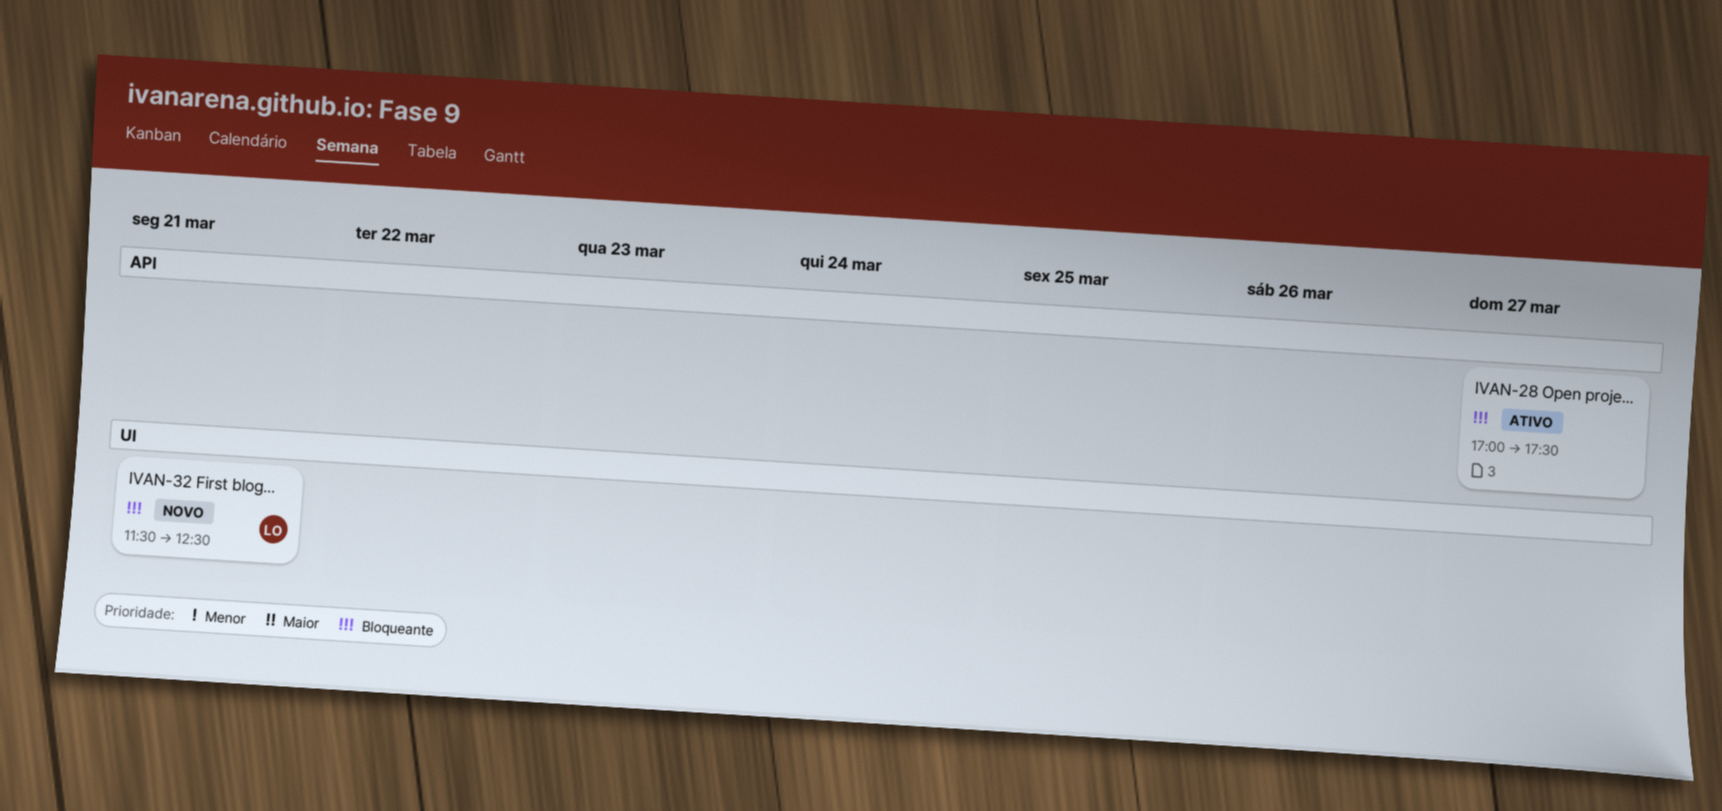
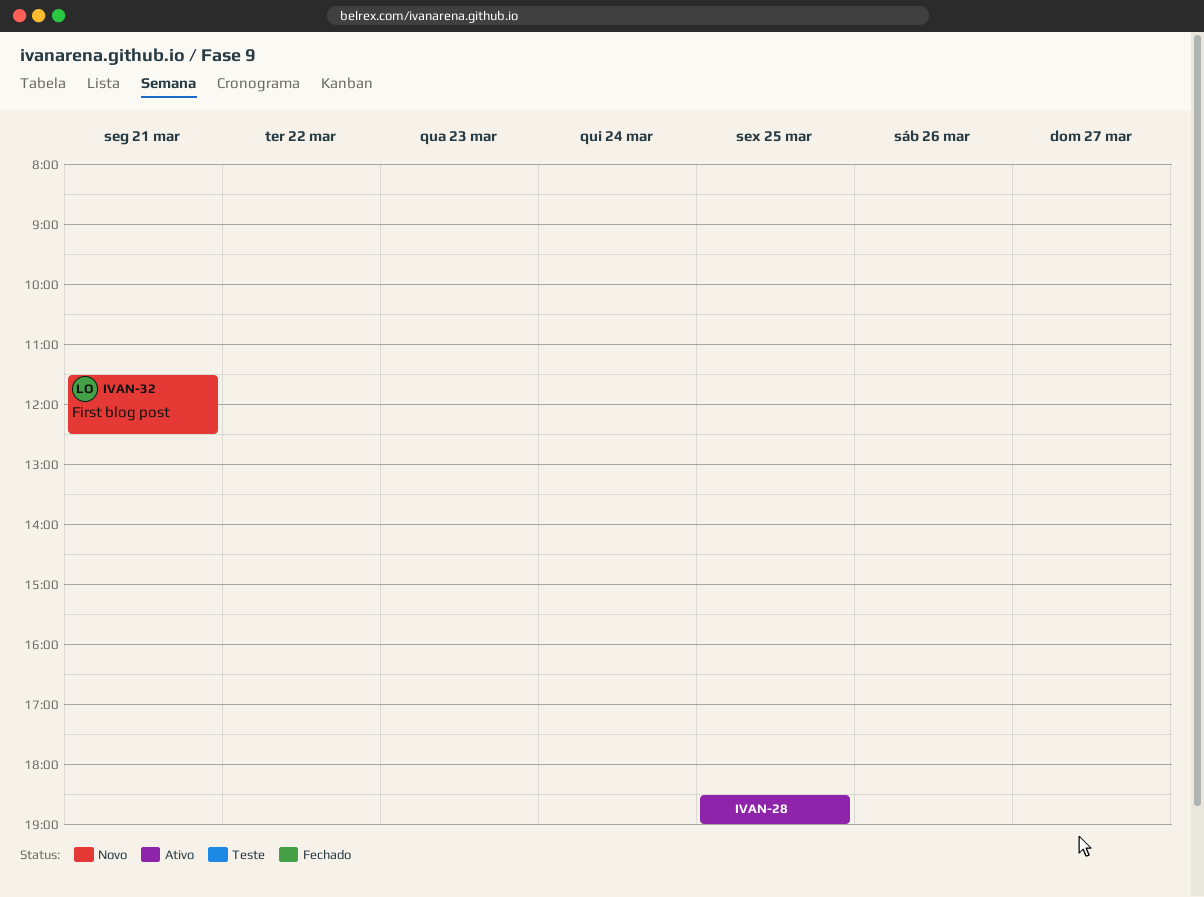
IVAN-28, day: Mar 27 -> Mar 25
IVAN-28, begins: 17:00 -> 18:30
IVAN-28, ends: 17:30 -> 19:00

